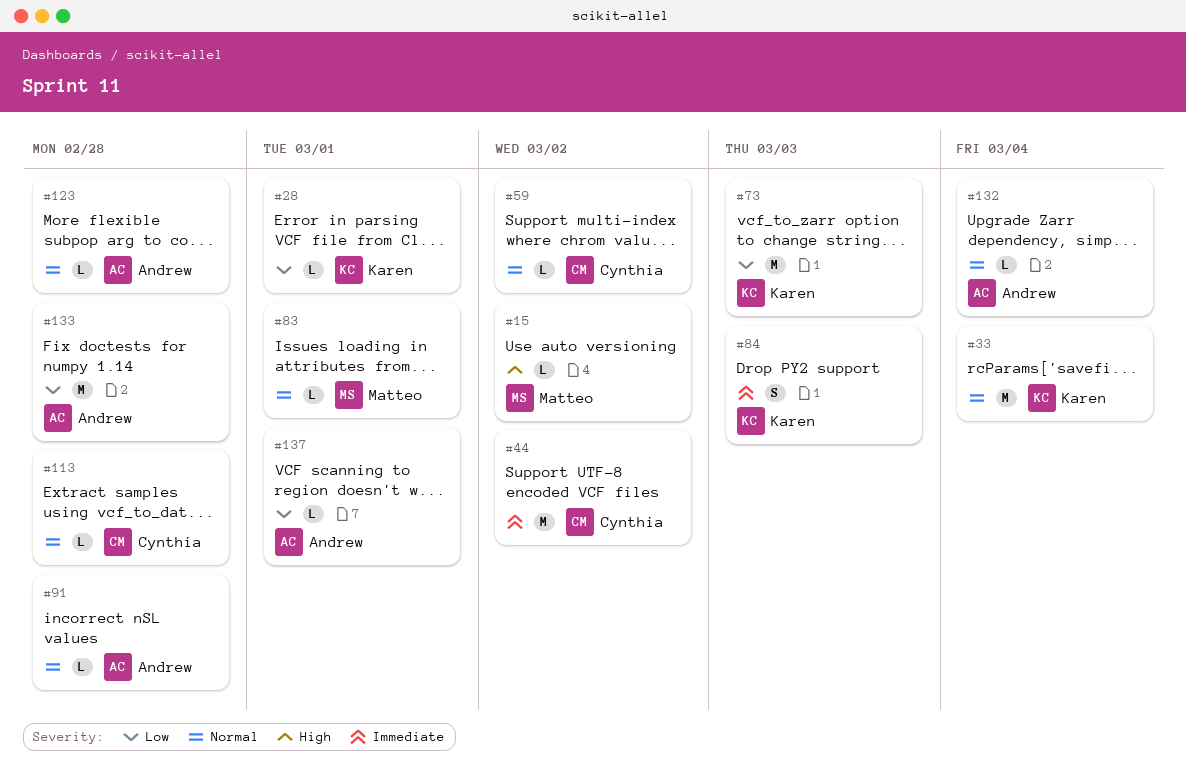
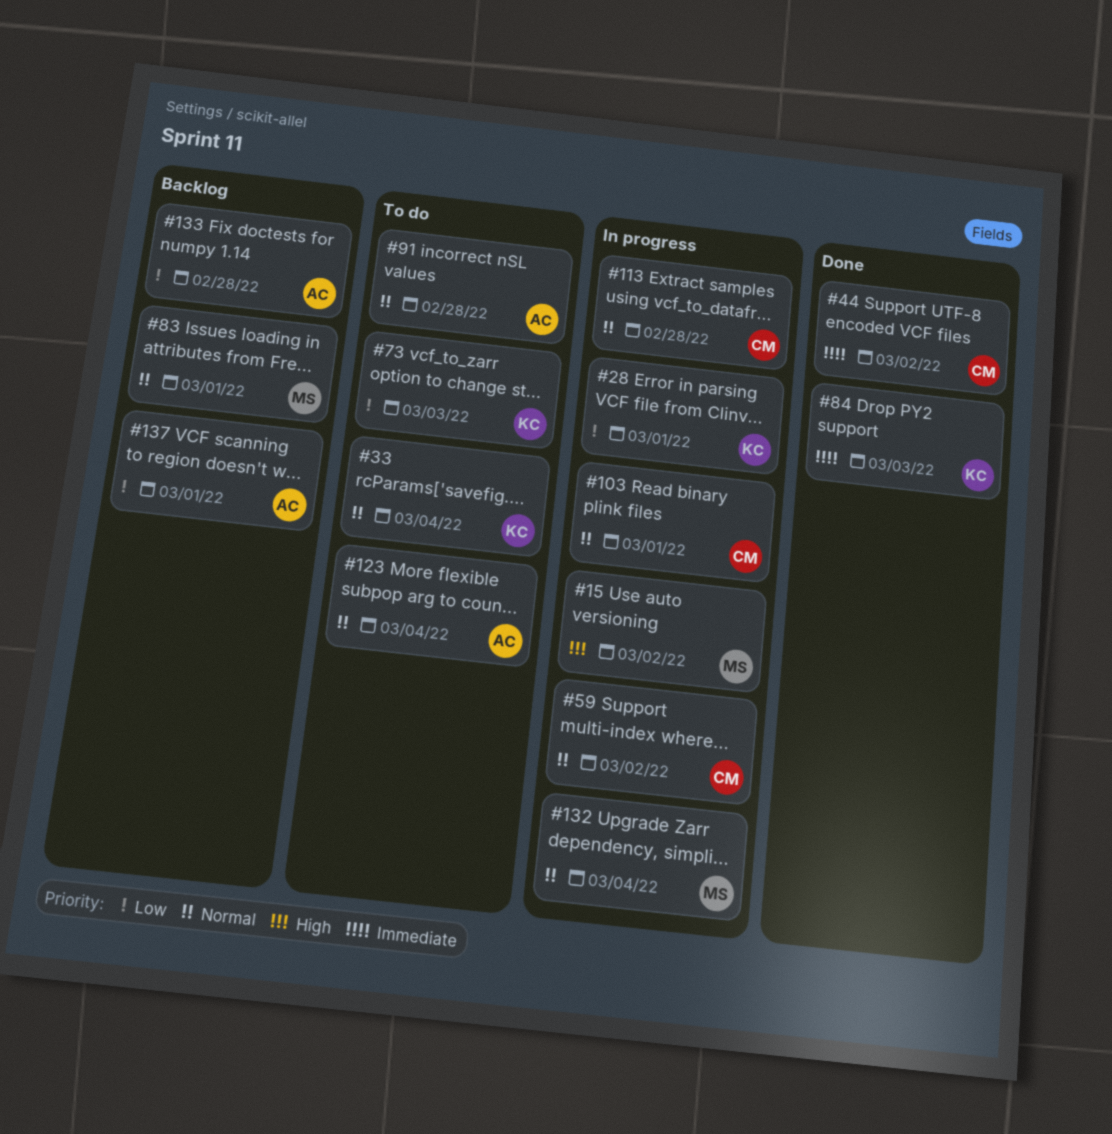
#103: none -> present
#123, due: Feb 28 -> Mar 4
#132, owner: Andrew -> Matteo

